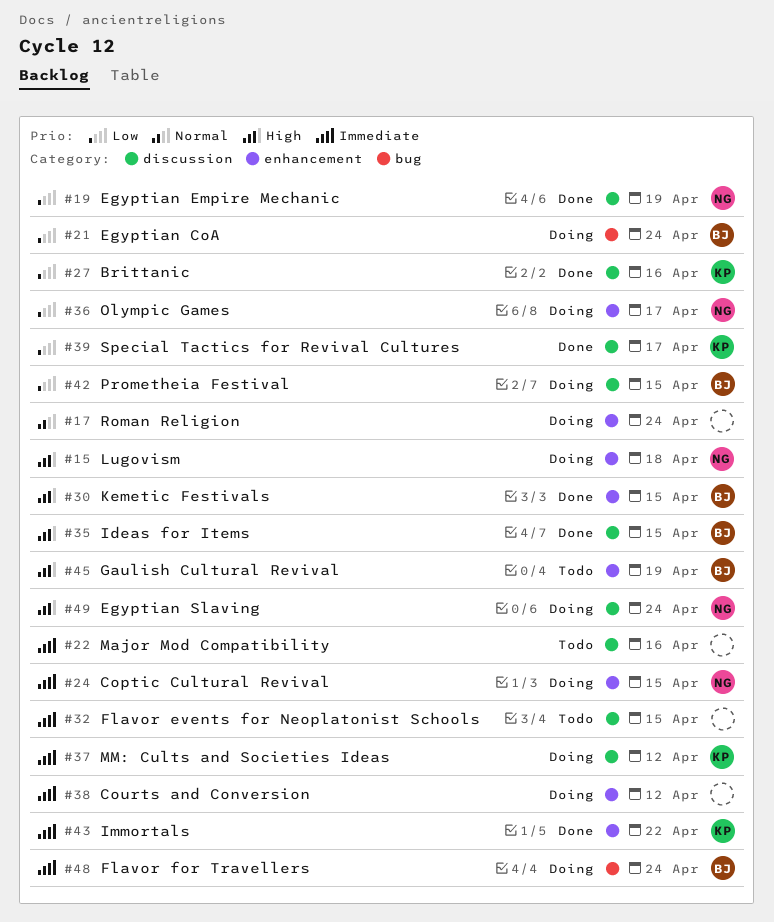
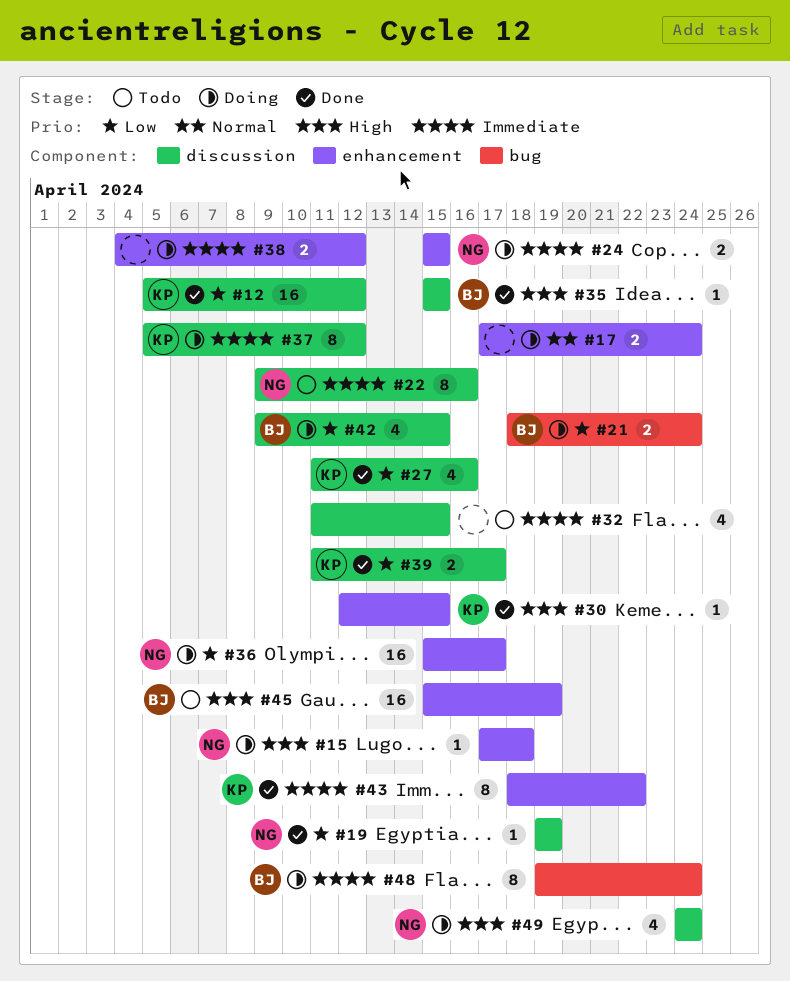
#12: none -> present
#22, owner: none -> NG
#30, owner: BJ -> KP

